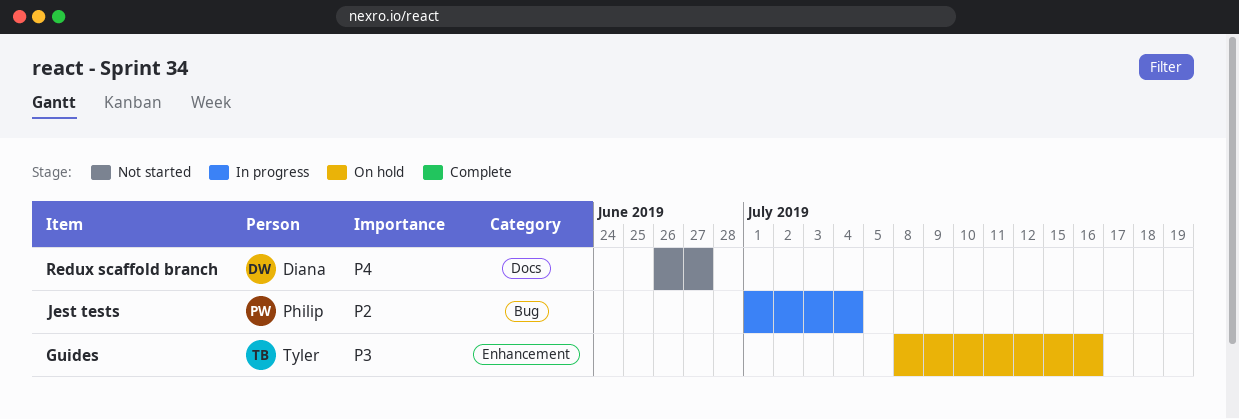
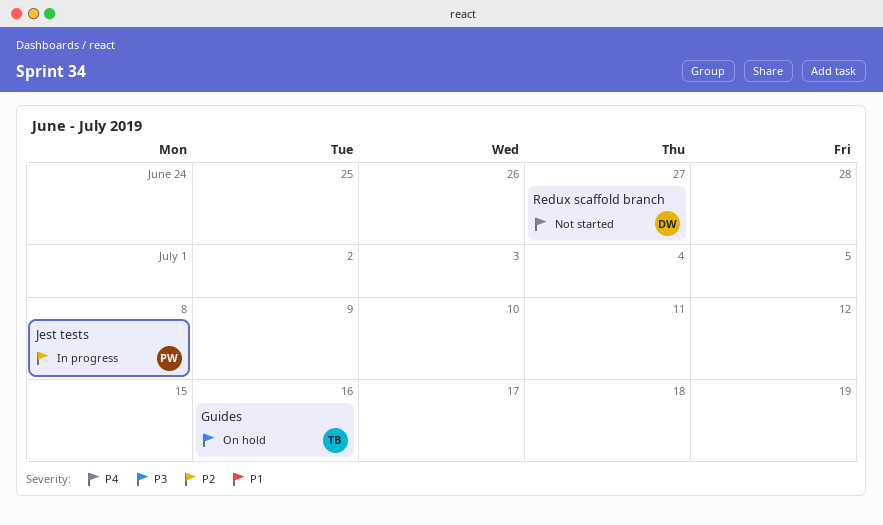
Jest tests, due: Jul 4 -> Jul 8

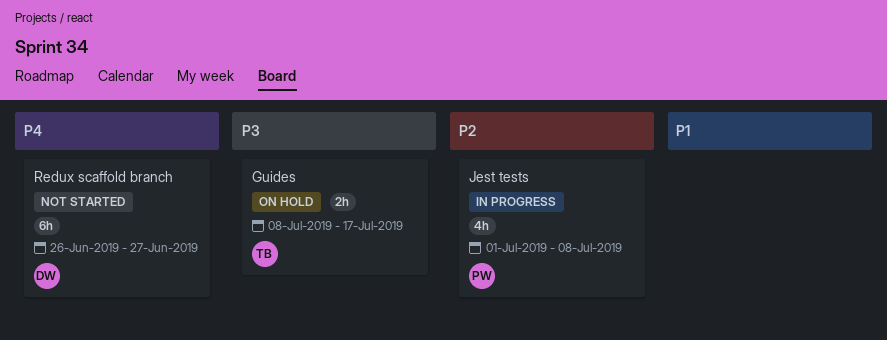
Guides, due: Jul 16 -> Jul 17

